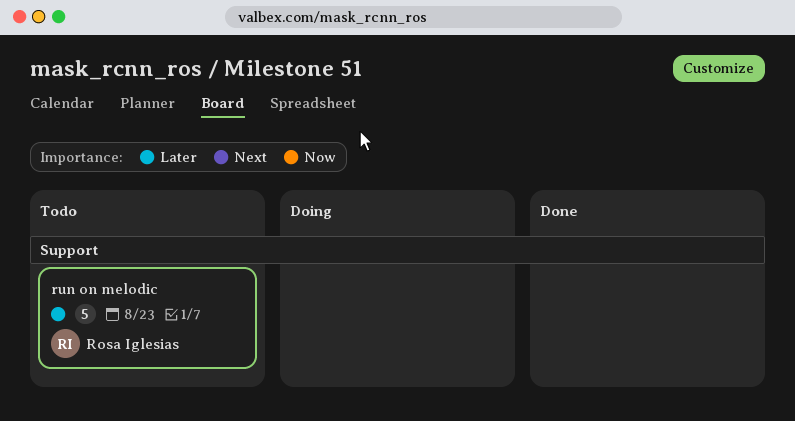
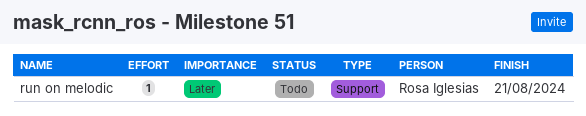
run on melodic, estimate: 5 -> 1
run on melodic, due: Aug 23 -> Aug 21

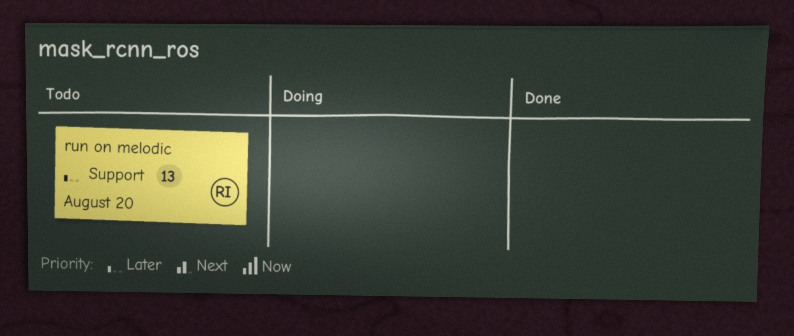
run on melodic, estimate: 1 -> 13
run on melodic, due: Aug 21 -> Aug 20

